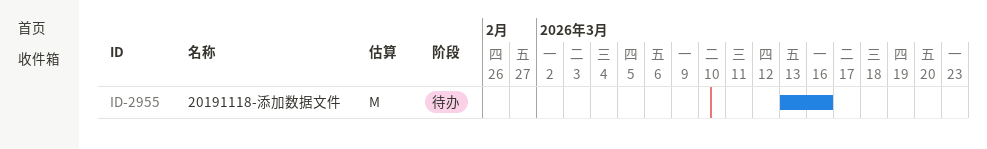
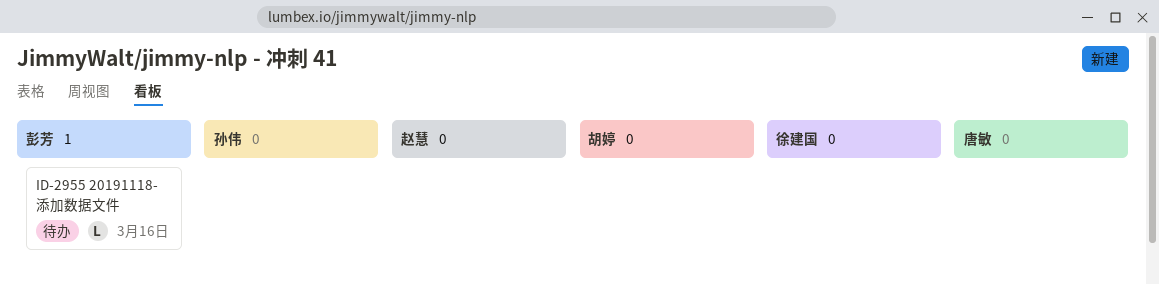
ID-2955, estimate: M -> L

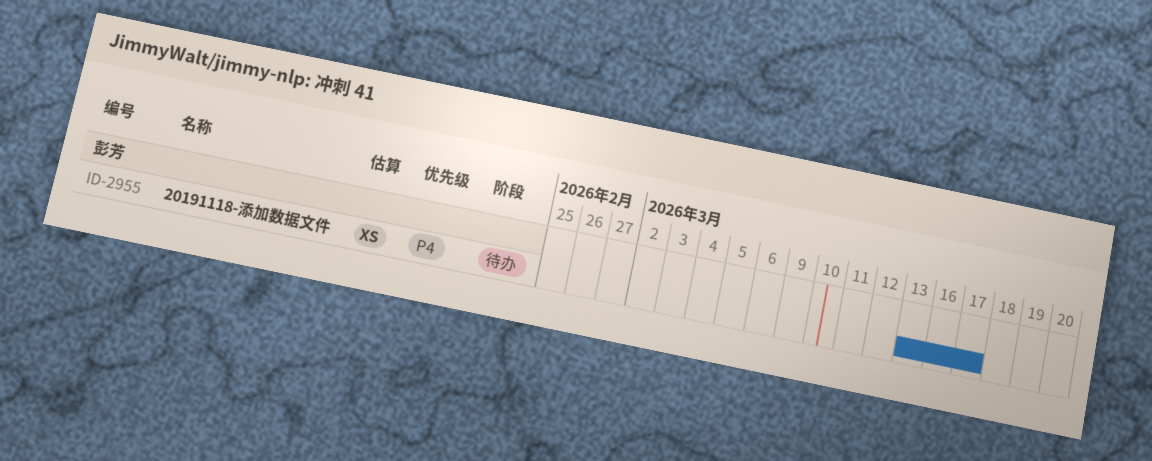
ID-2955, estimate: L -> XS
ID-2955, due: Mar 16 -> Mar 17

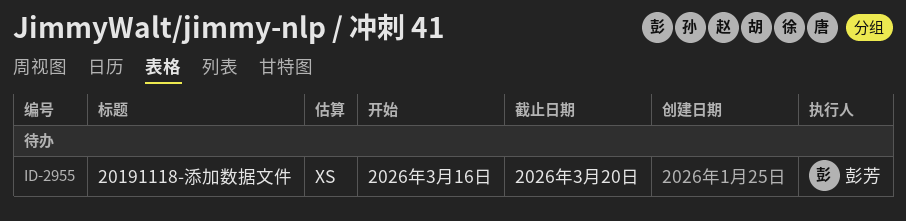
ID-2955, start: Mar 13 -> Mar 16
ID-2955, due: Mar 17 -> Mar 20

